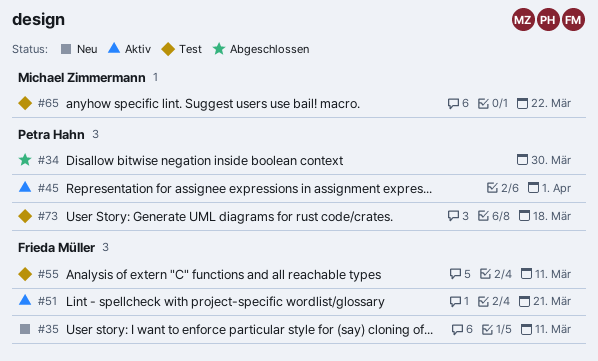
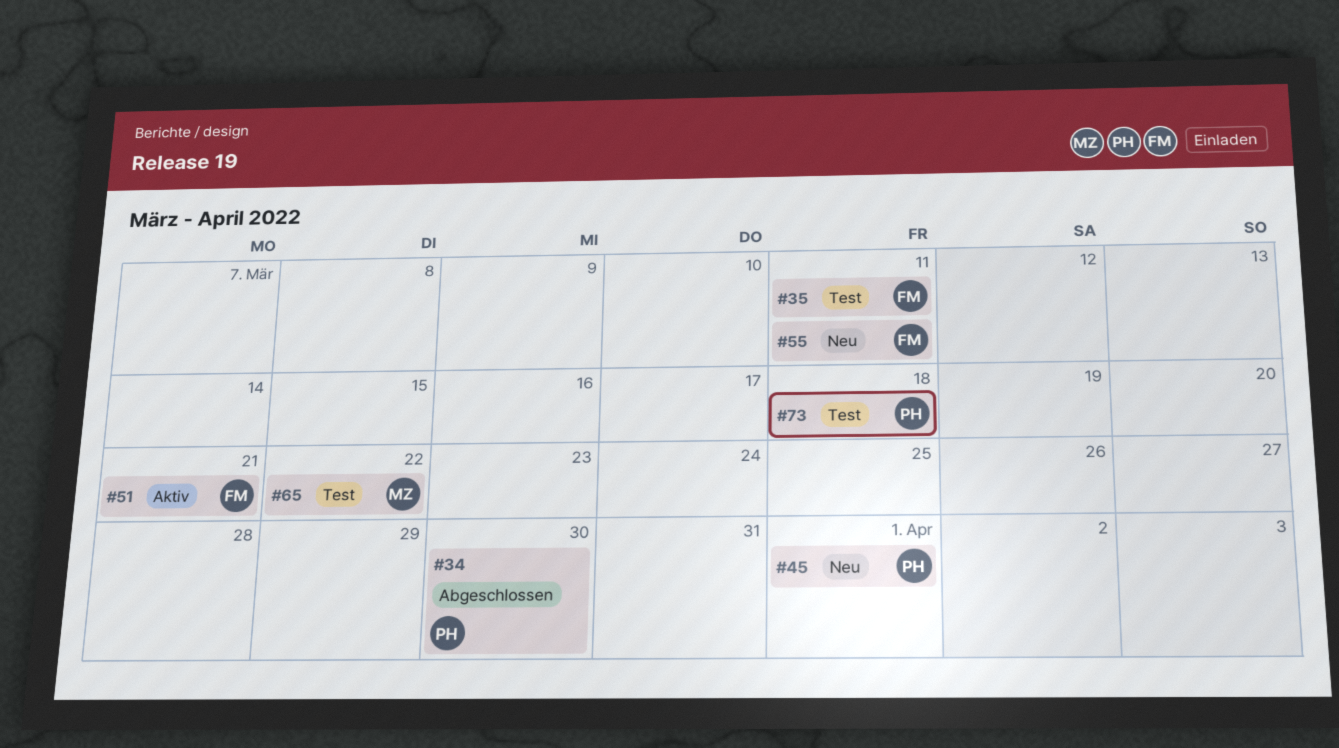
#35, status: Neu -> Test
#45, status: Aktiv -> Neu
#55, status: Test -> Neu

